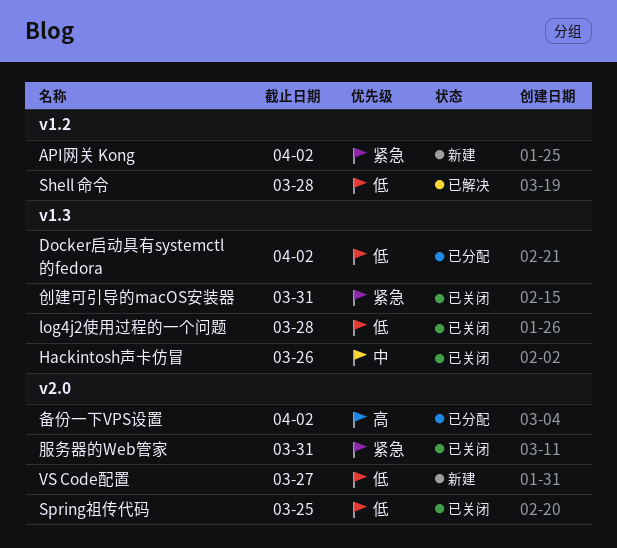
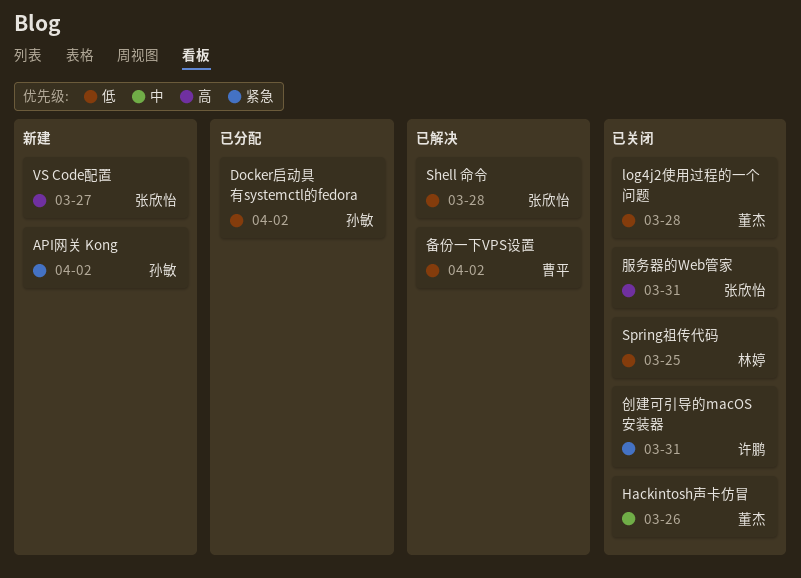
VS Code配置, priority: 低 -> 高
备份一下VPS设置, status: 已分配 -> 已解决
备份一下VPS设置, priority: 高 -> 低
服务器的Web管家, priority: 紧急 -> 高

